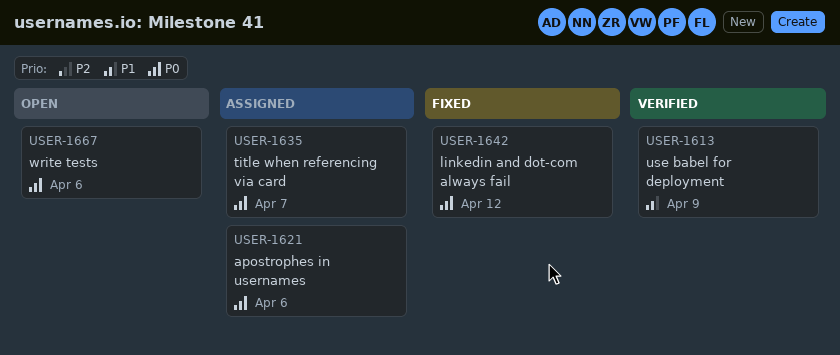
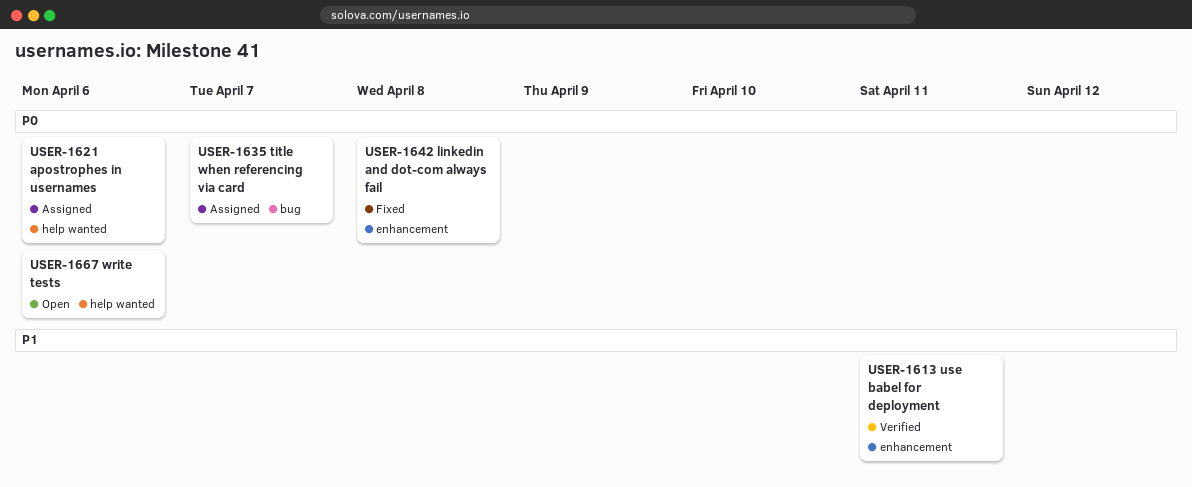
USER-1613, due: Apr 9 -> Apr 11
USER-1642, due: Apr 12 -> Apr 8

